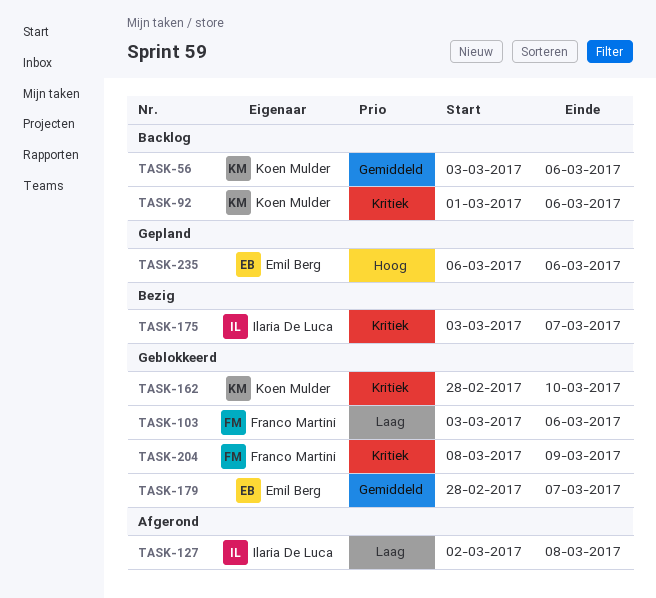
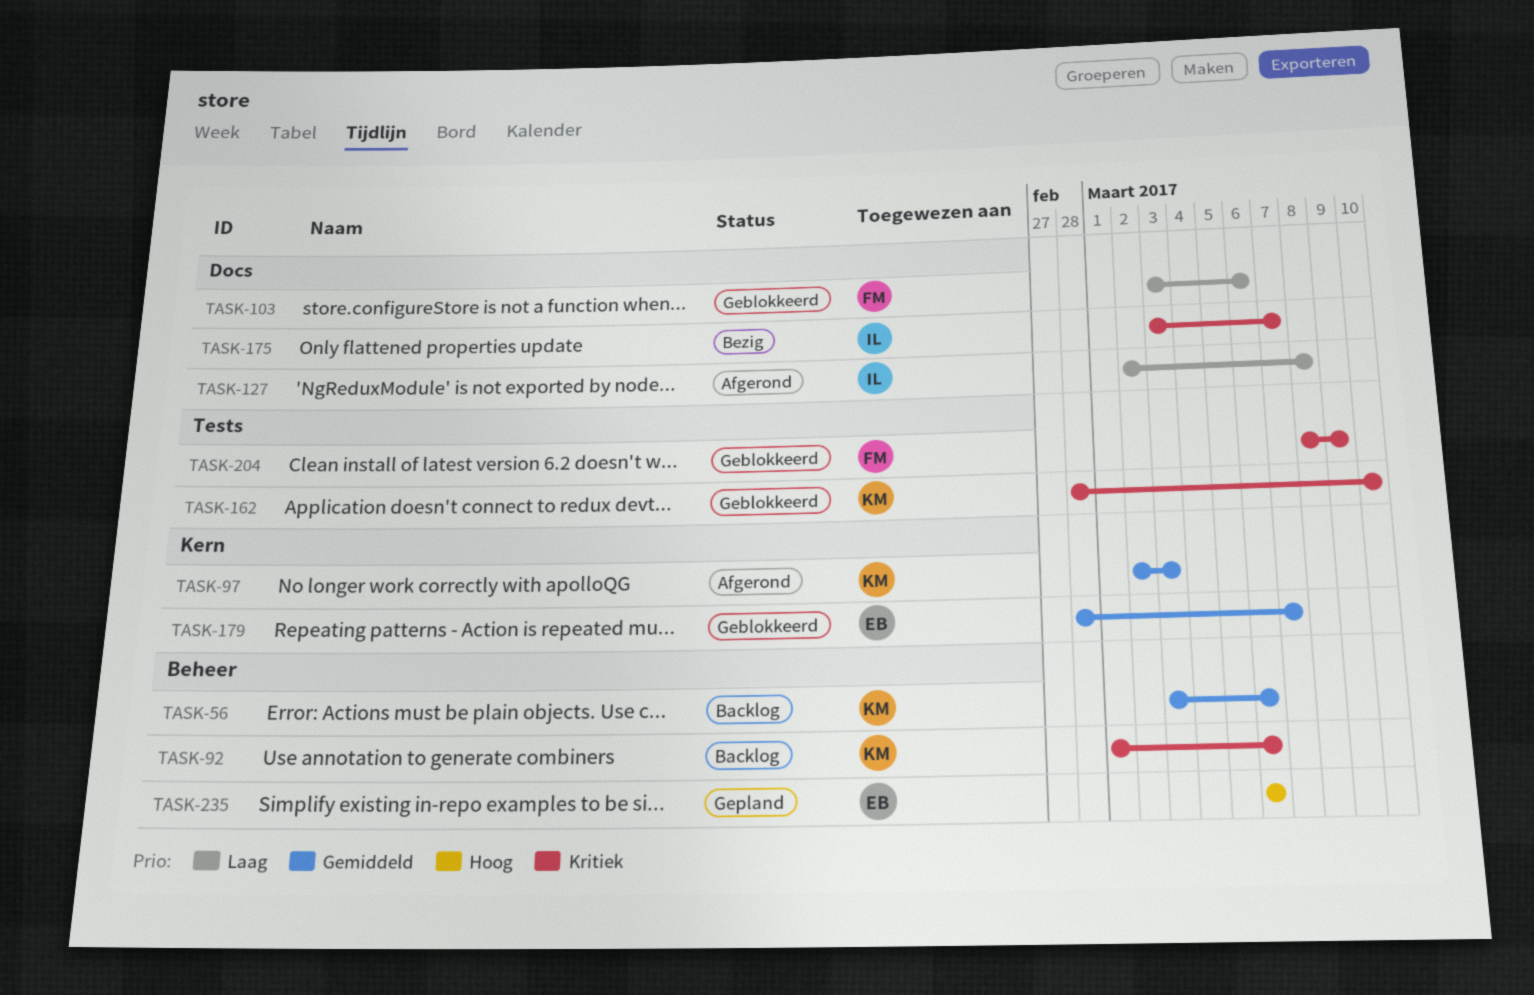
TASK-97: none -> present

